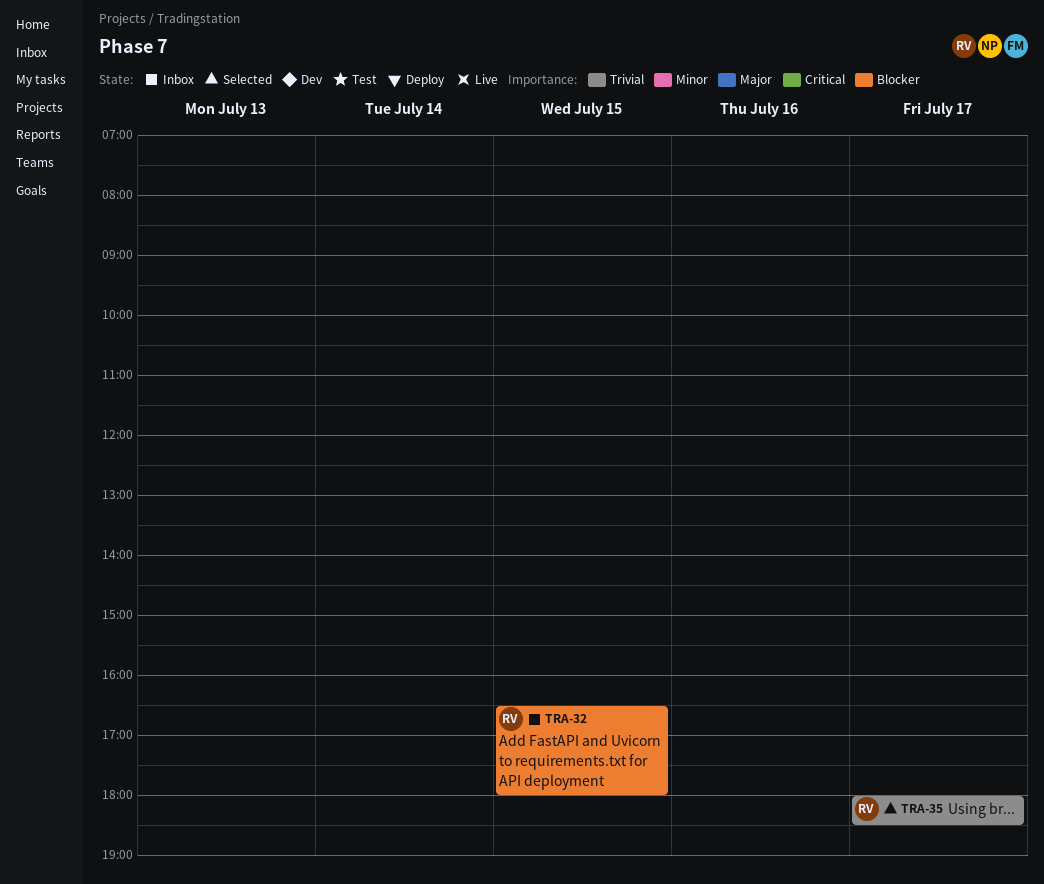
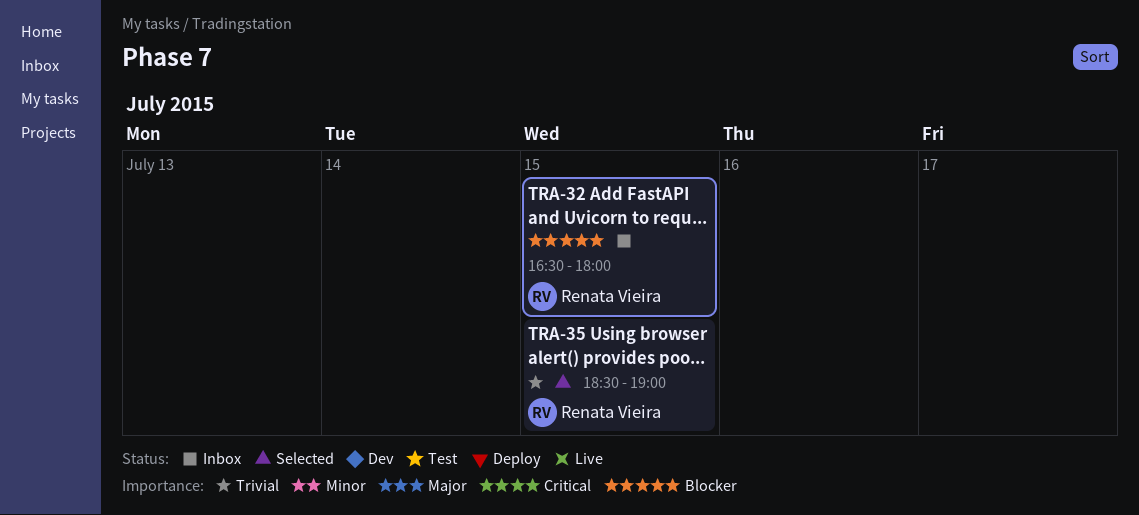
TRA-35, day: Jul 17 -> Jul 15
TRA-35, begins: 18:00 -> 18:30
TRA-35, ends: 18:30 -> 19:00

